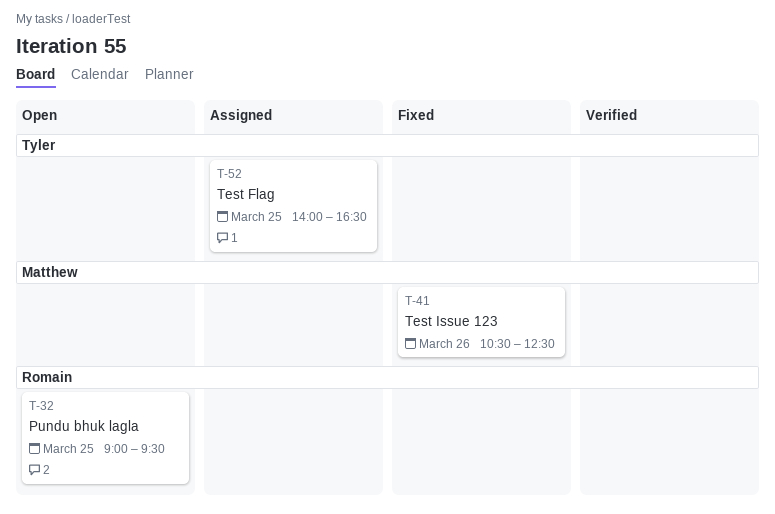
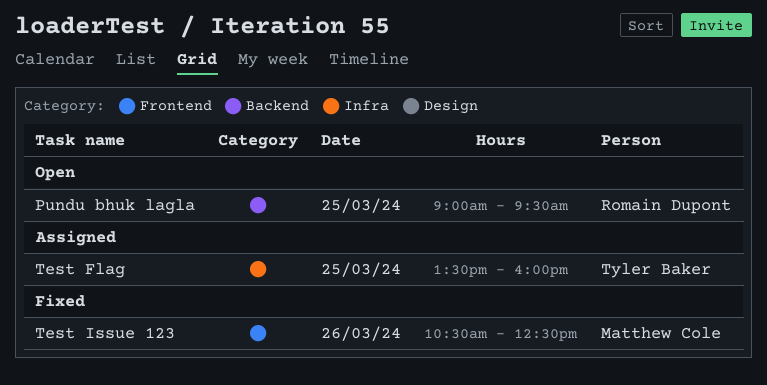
Test Flag, begins: 14:00 -> 13:30
Test Flag, ends: 16:30 -> 16:00

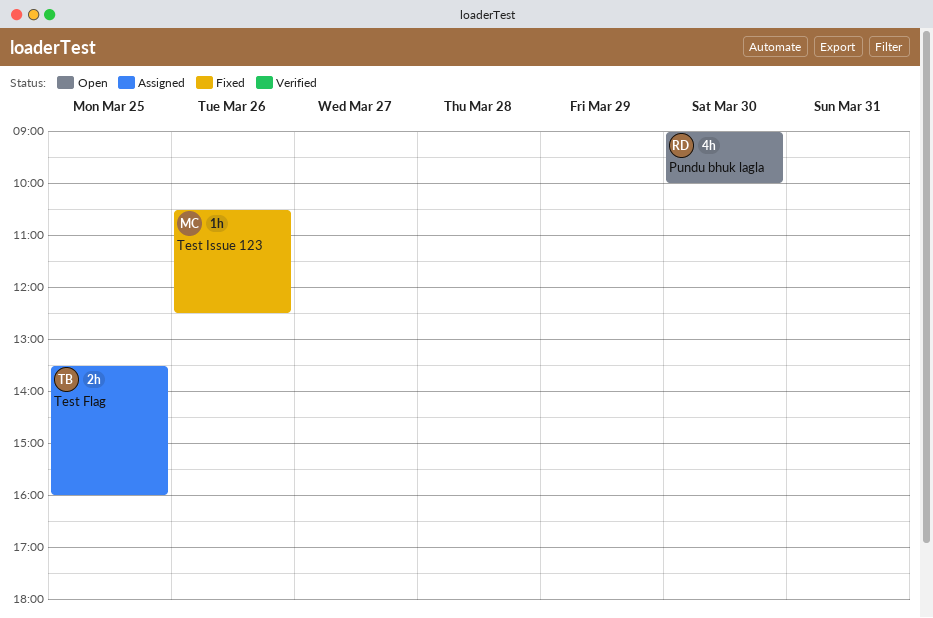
Pundu bhuk lagla, day: Mar 25 -> Mar 30
Pundu bhuk lagla, ends: 09:30 -> 10:00

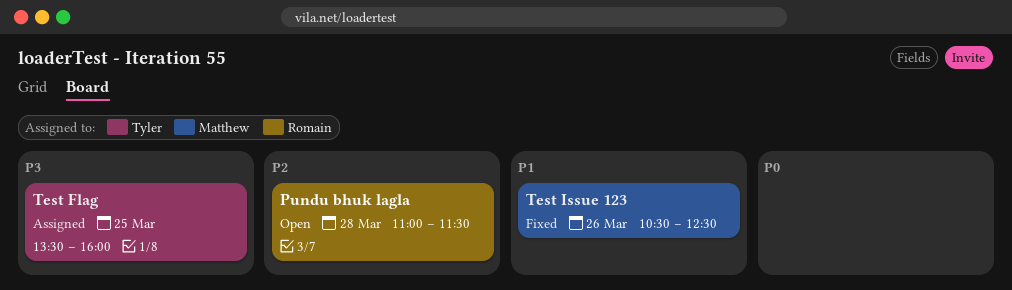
Pundu bhuk lagla, day: Mar 30 -> Mar 28
Pundu bhuk lagla, begins: 09:00 -> 11:00
Pundu bhuk lagla, ends: 10:00 -> 11:30

